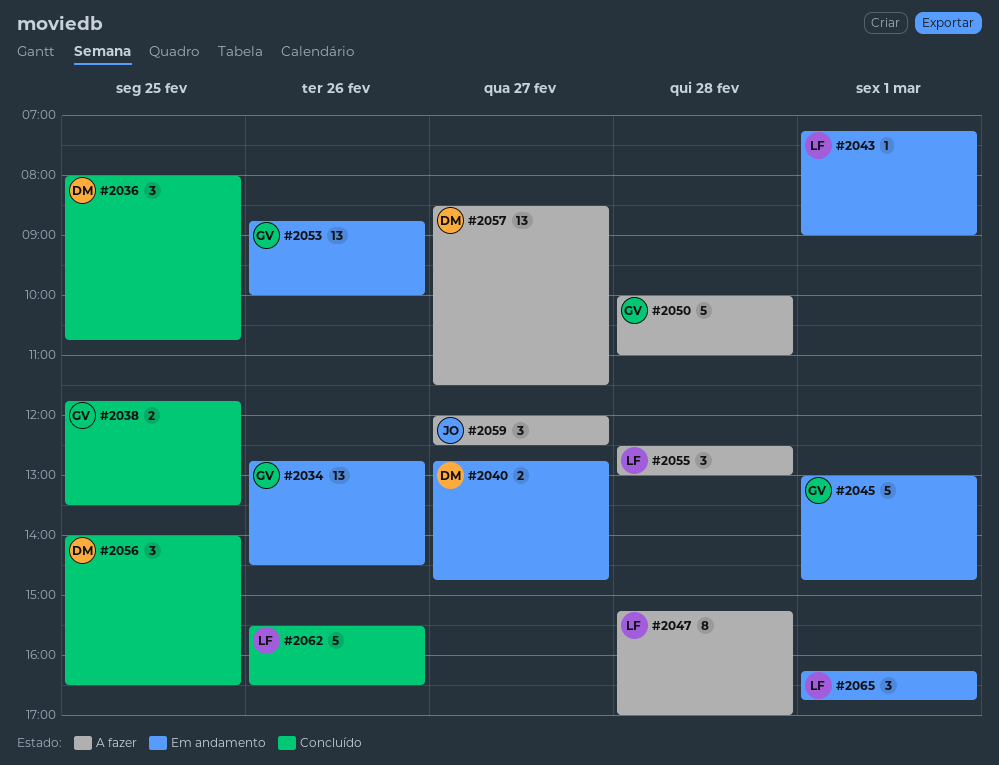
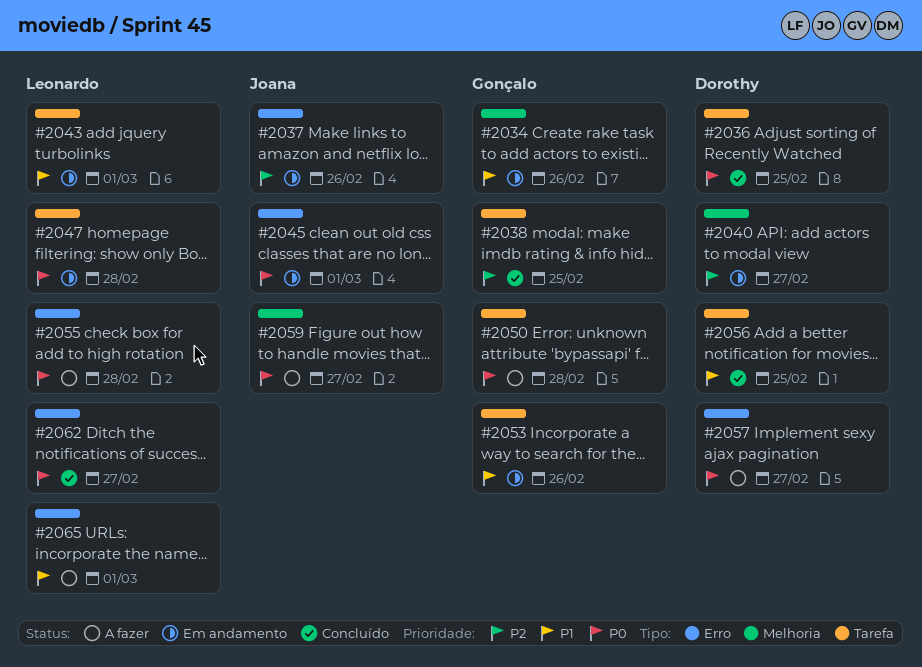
#2037: none -> present
#2045, owner: Gonçalo -> Joana
#2047, status: A fazer -> Em andamento
#2062, day: Feb 26 -> Feb 27
#2065, status: Em andamento -> A fazer

